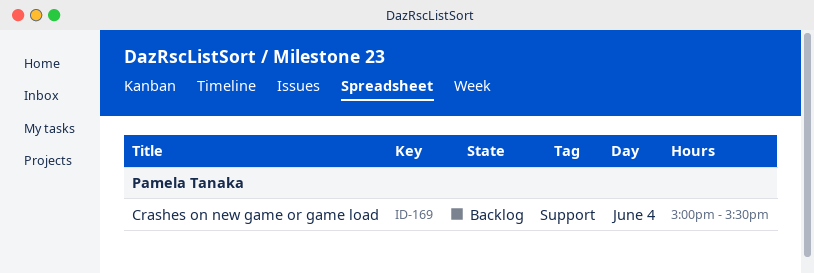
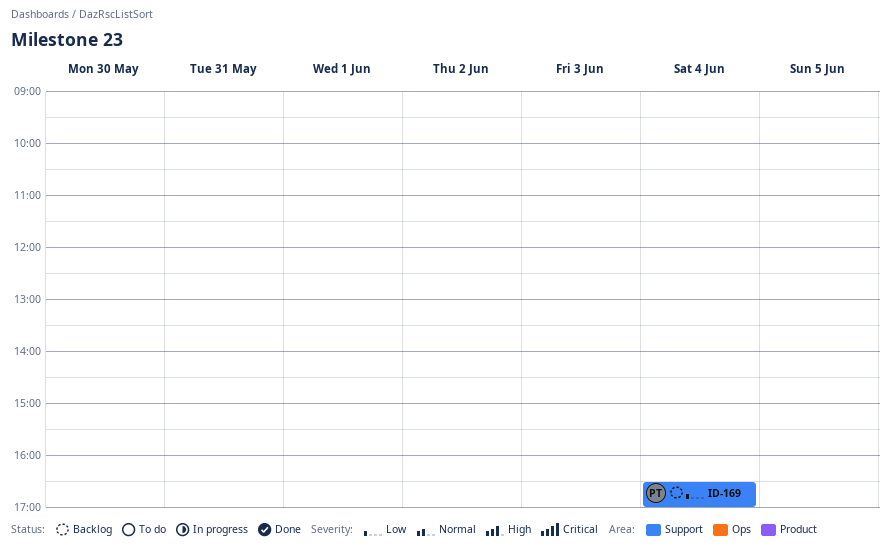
ID-169, begins: 15:00 -> 16:30
ID-169, ends: 15:30 -> 17:00

